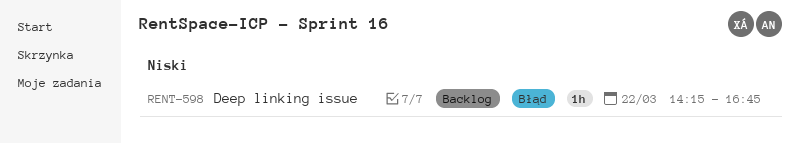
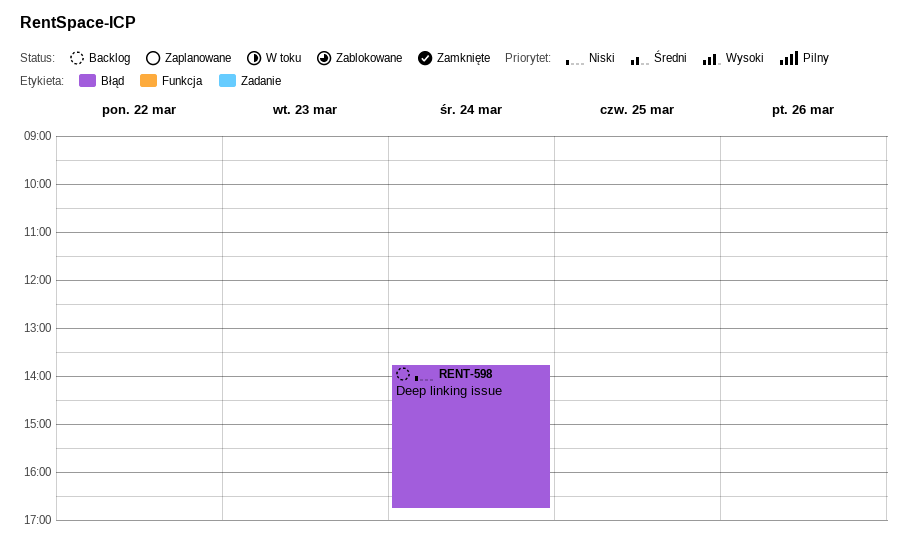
RENT-598, day: Mar 22 -> Mar 24
RENT-598, begins: 14:15 -> 13:45

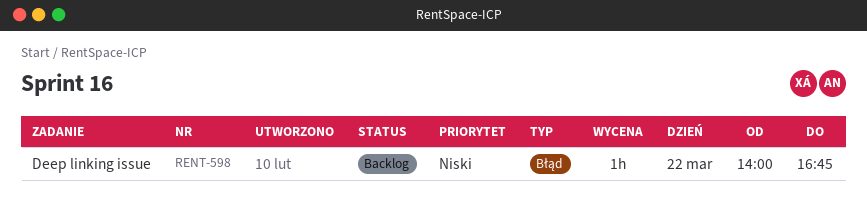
RENT-598, day: Mar 24 -> Mar 22
RENT-598, begins: 13:45 -> 14:00

